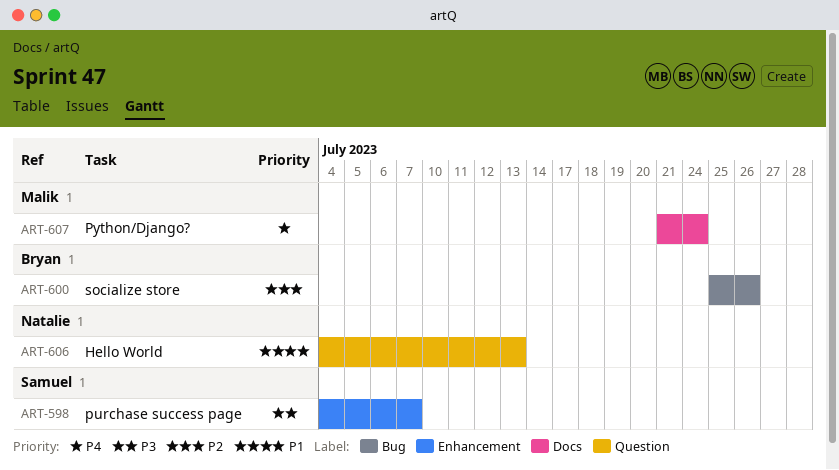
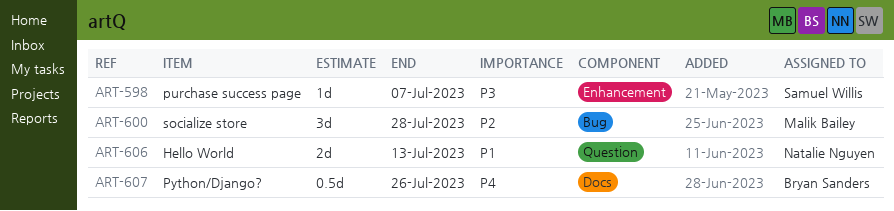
ART-600, owner: Bryan Sanders -> Malik Bailey
ART-600, due: Jul 26 -> Jul 28
ART-607, owner: Malik Bailey -> Bryan Sanders
ART-607, due: Jul 24 -> Jul 26

